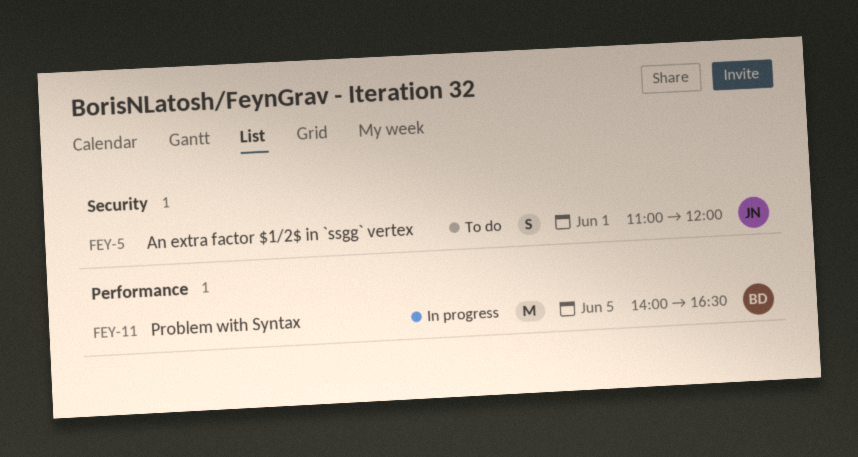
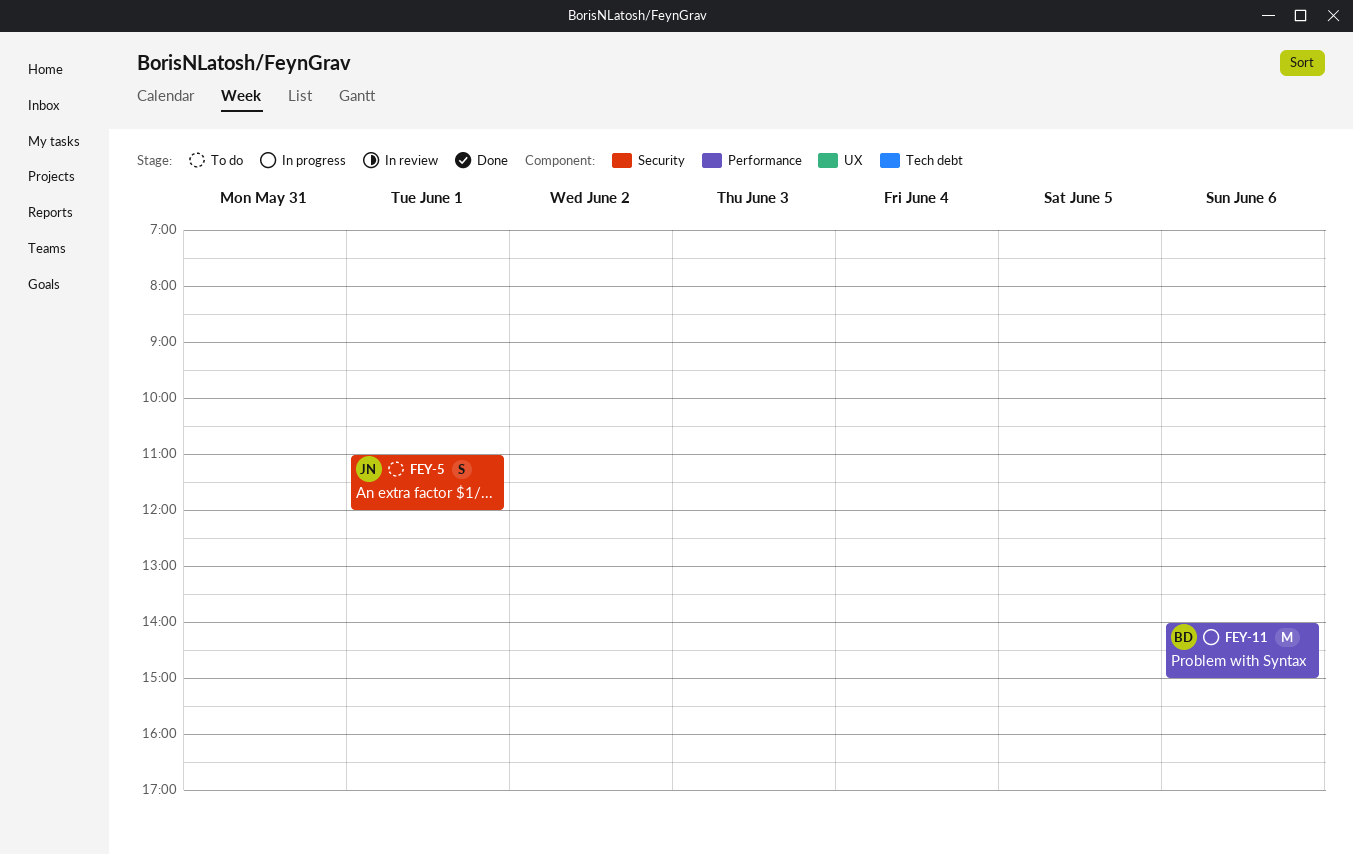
FEY-11, day: Jun 5 -> Jun 6
FEY-11, ends: 16:30 -> 15:00

